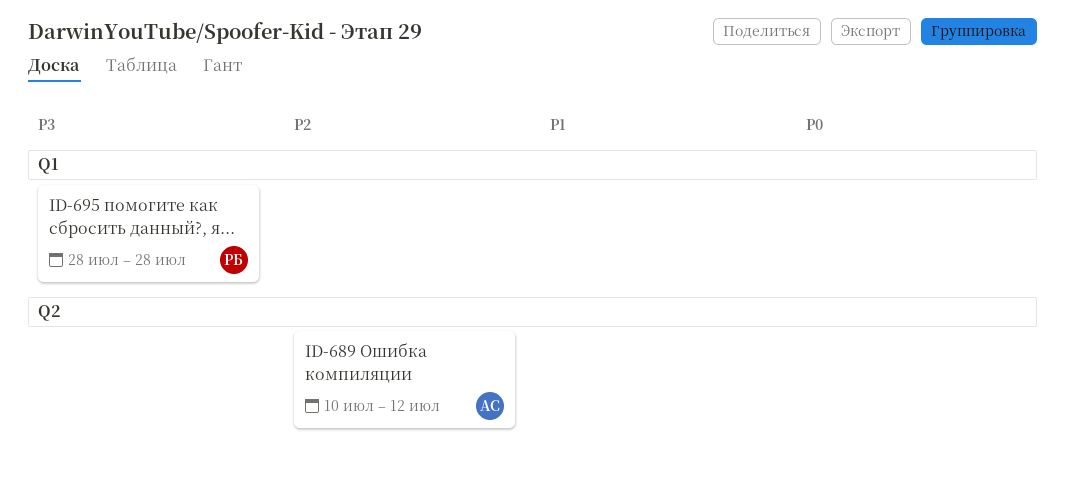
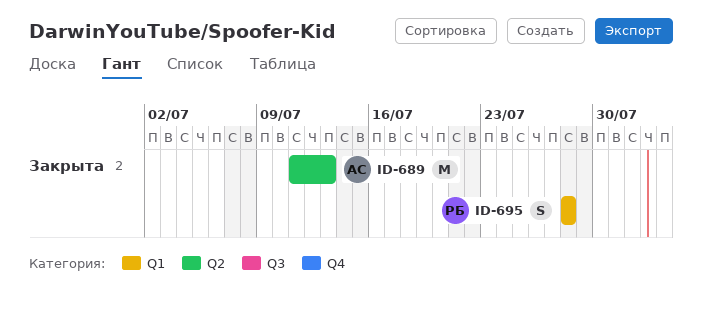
ID-689, start: Jul 10 -> Jul 11
ID-689, due: Jul 12 -> Jul 13

